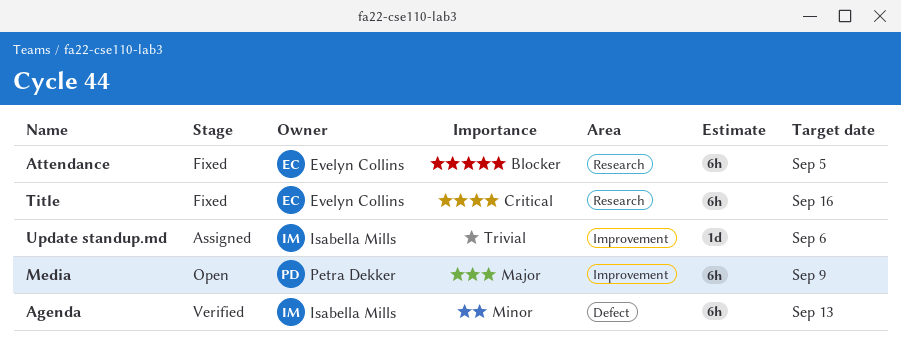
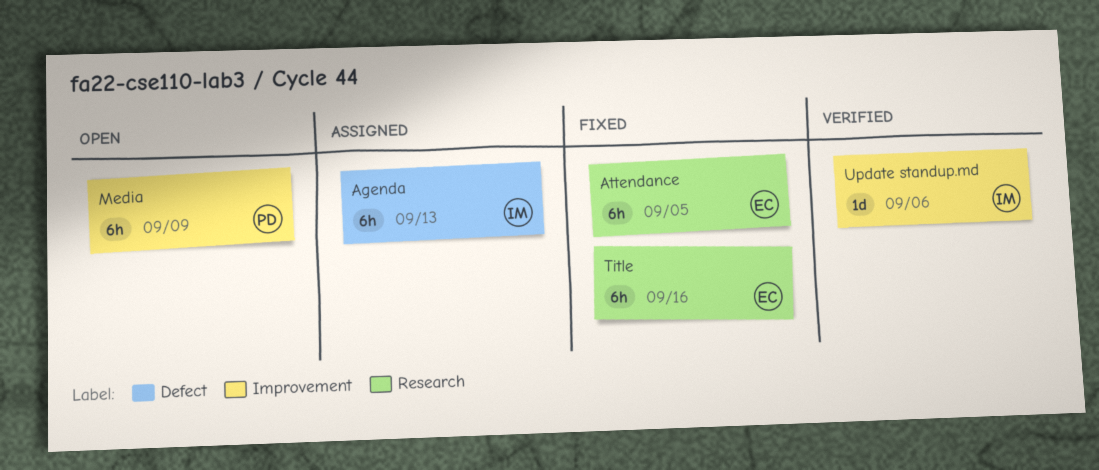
Agenda, status: Verified -> Assigned
Update standup.md, status: Assigned -> Verified

